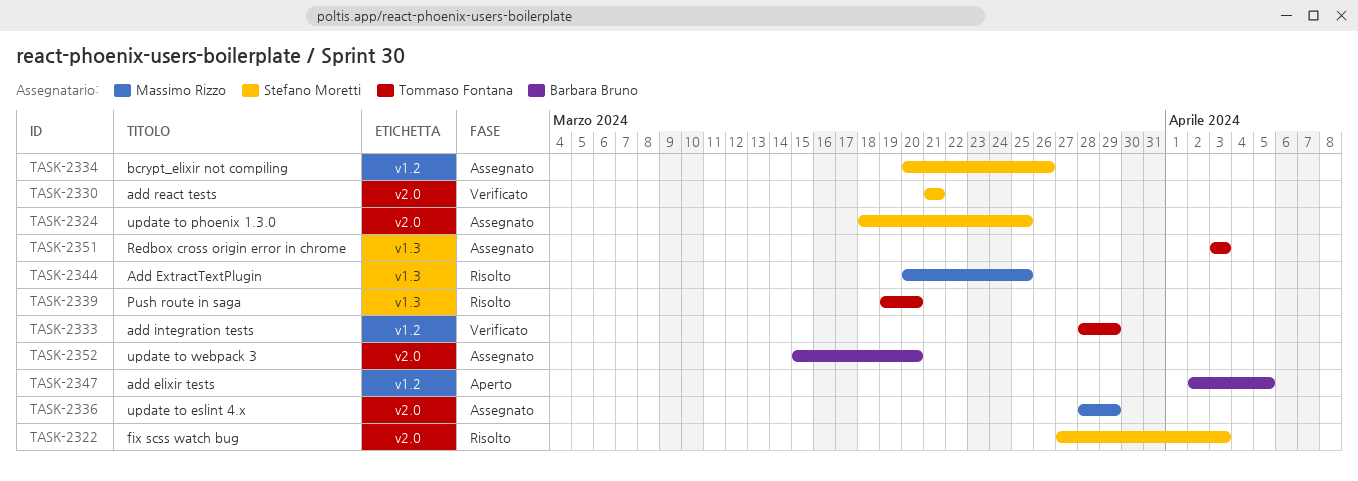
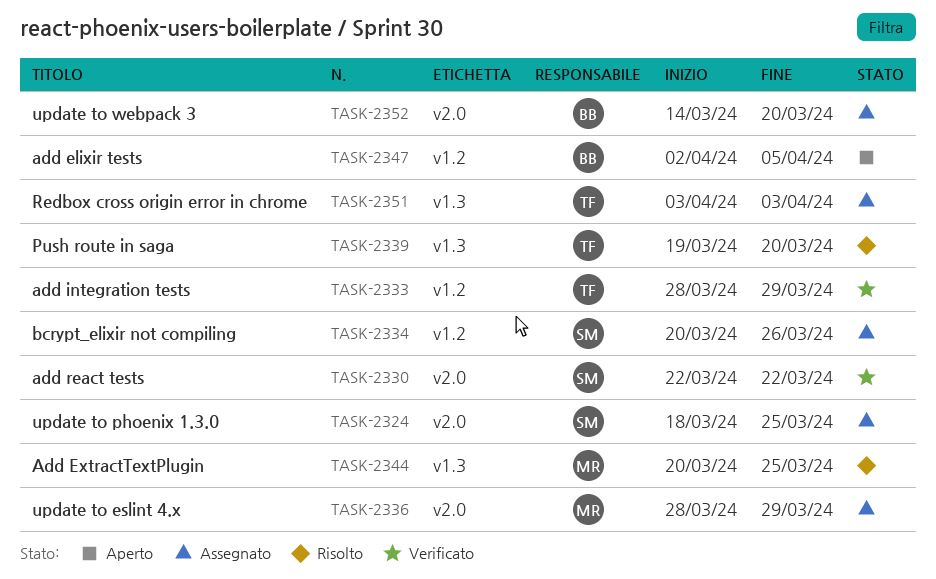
TASK-2322: present -> none
TASK-2330, start: Mar 21 -> Mar 22
TASK-2330, due: Mar 21 -> Mar 22
TASK-2352, start: Mar 15 -> Mar 14

